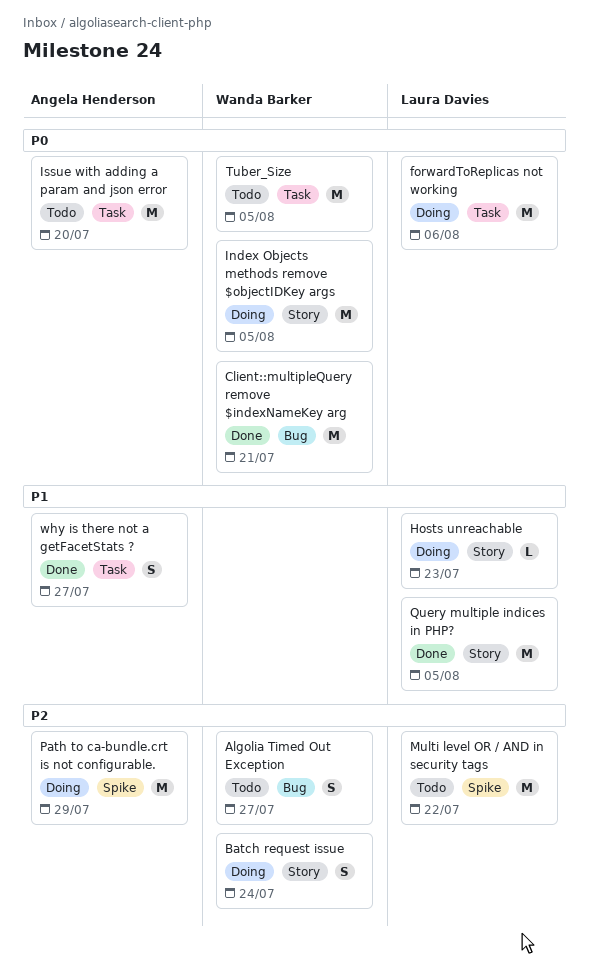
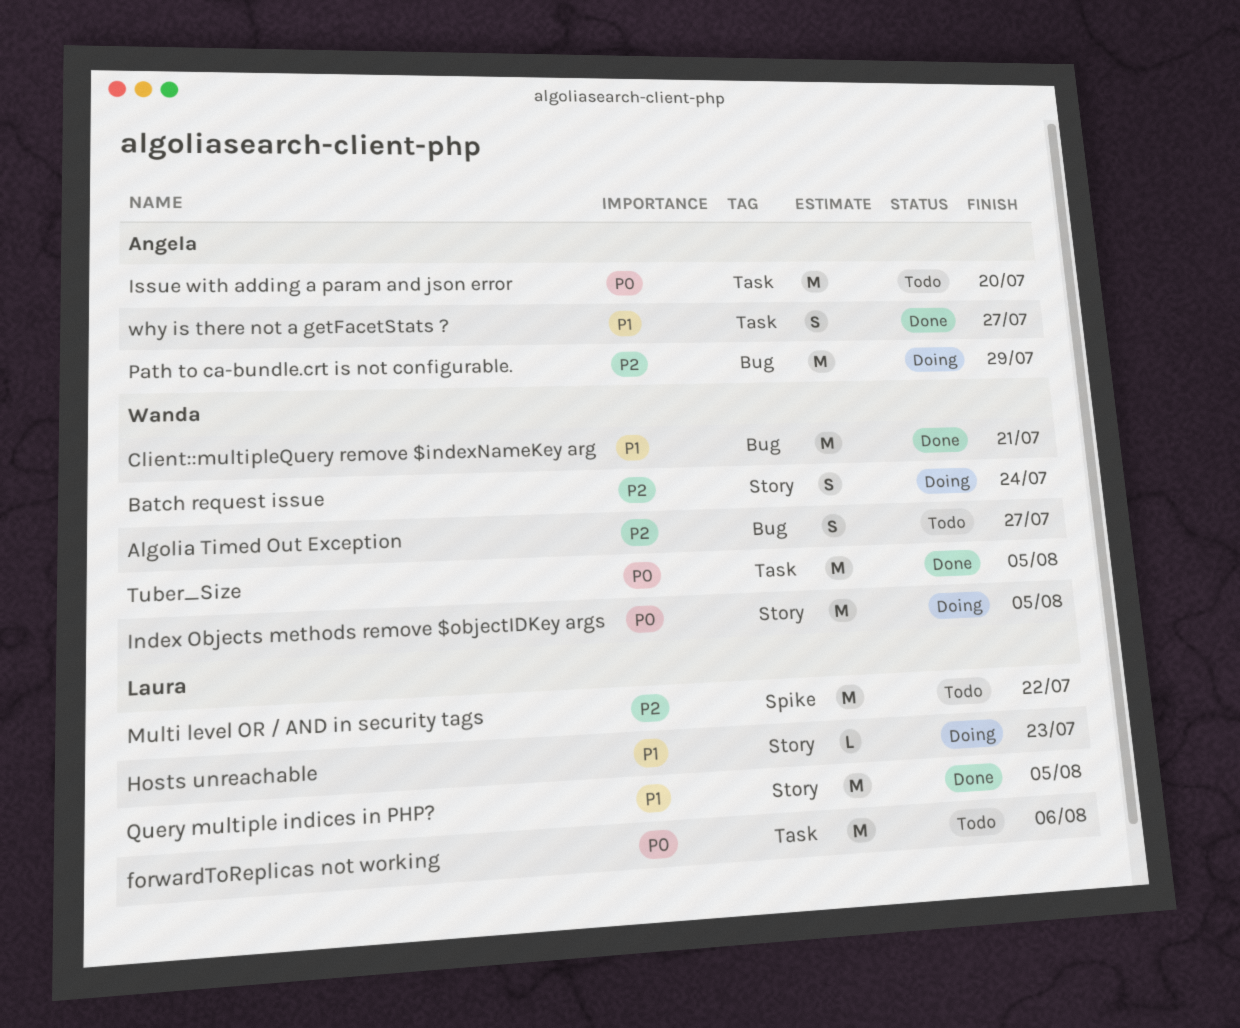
Client::multipleQuery remove $indexNameKey arg, priority: P0 -> P1
forwardToReplicas not working, status: Doing -> Todo
Path to ca-bundle.crt is not configurable., label: Spike -> Bug
Tuber_Size, status: Todo -> Done

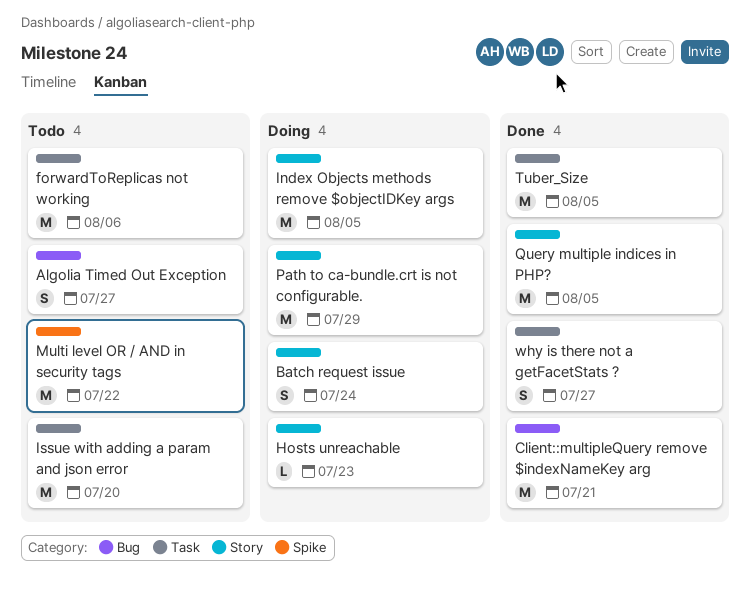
Path to ca-bundle.crt is not configurable., label: Bug -> Story

